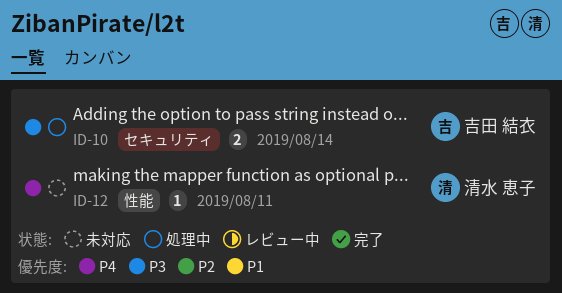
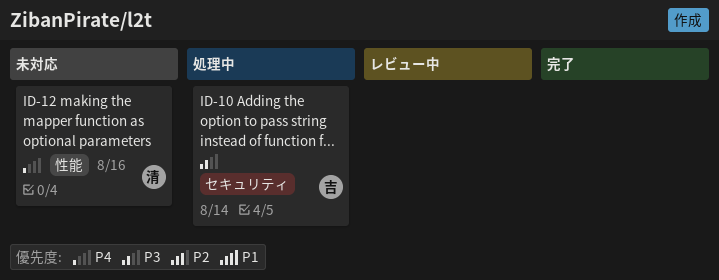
ID-12, due: Aug 11 -> Aug 16

